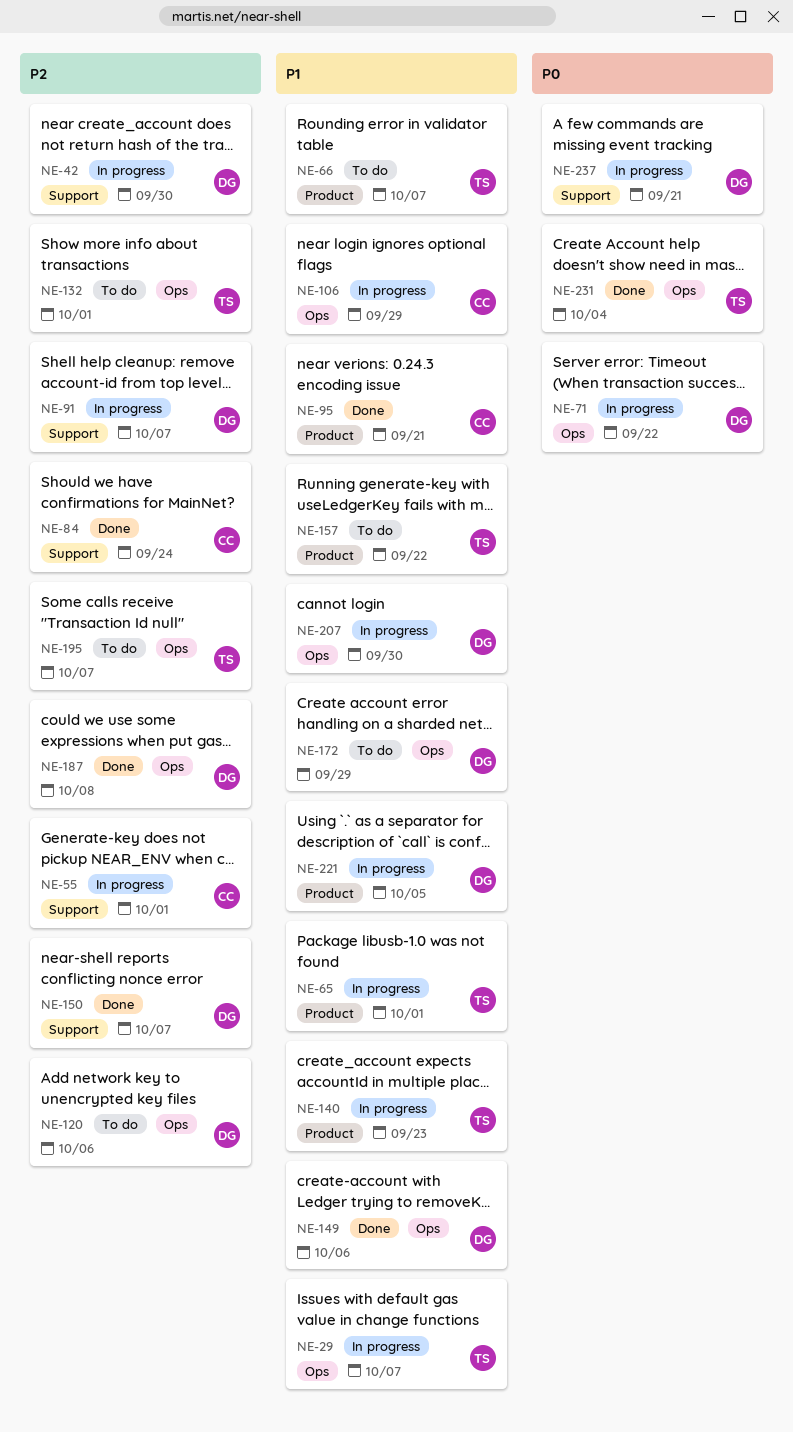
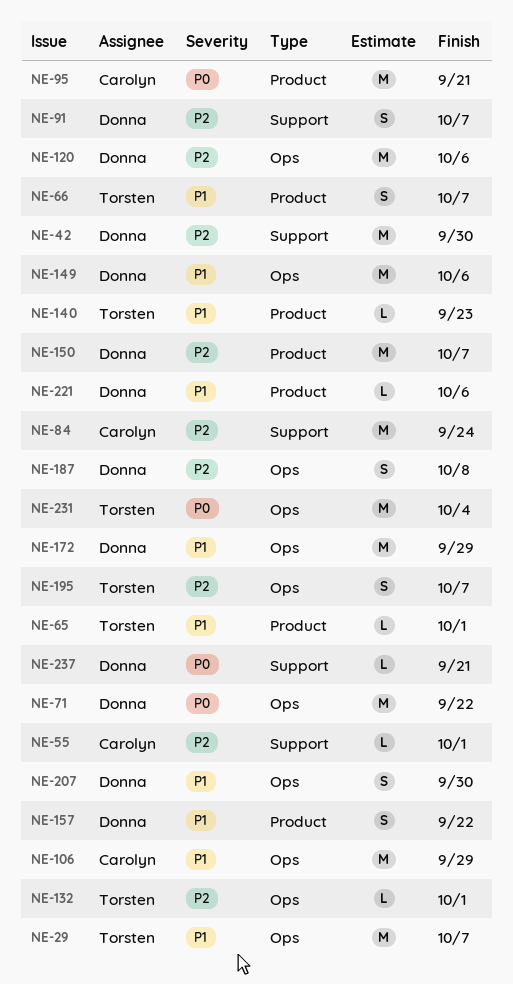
NE-95, priority: P1 -> P0
NE-150, label: Support -> Product
NE-157, owner: Torsten -> Donna
NE-221, due: Oct 5 -> Oct 6

